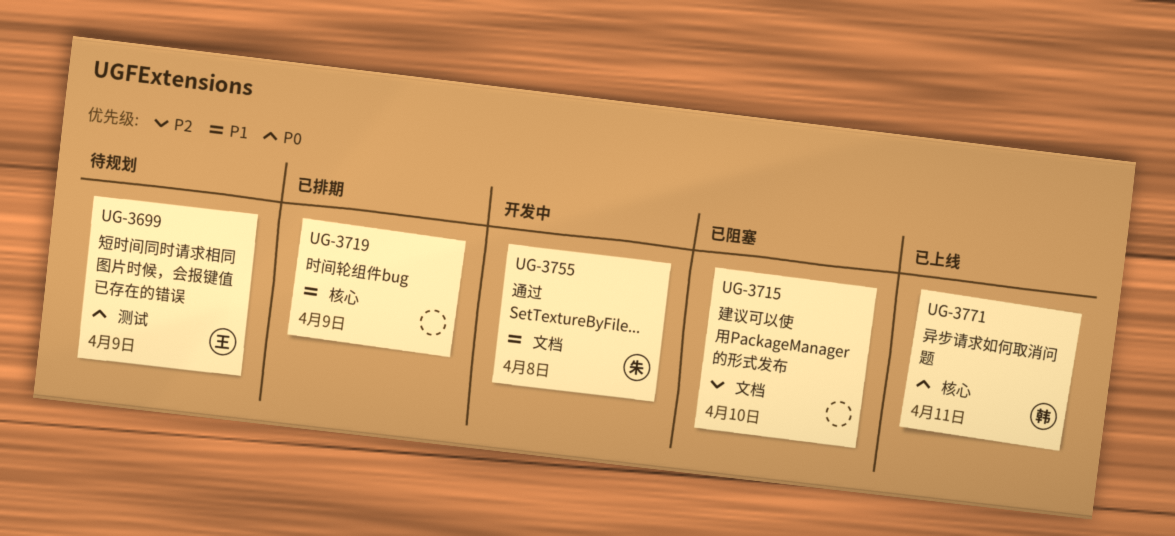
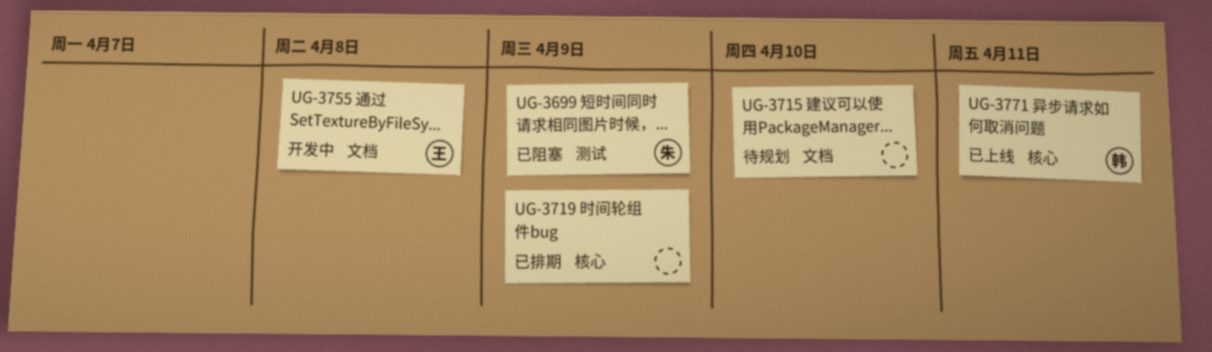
UG-3699, status: 待规划 -> 已阻塞
UG-3699, owner: 王 -> 朱
UG-3715, status: 已阻塞 -> 待规划
UG-3755, owner: 朱 -> 王

